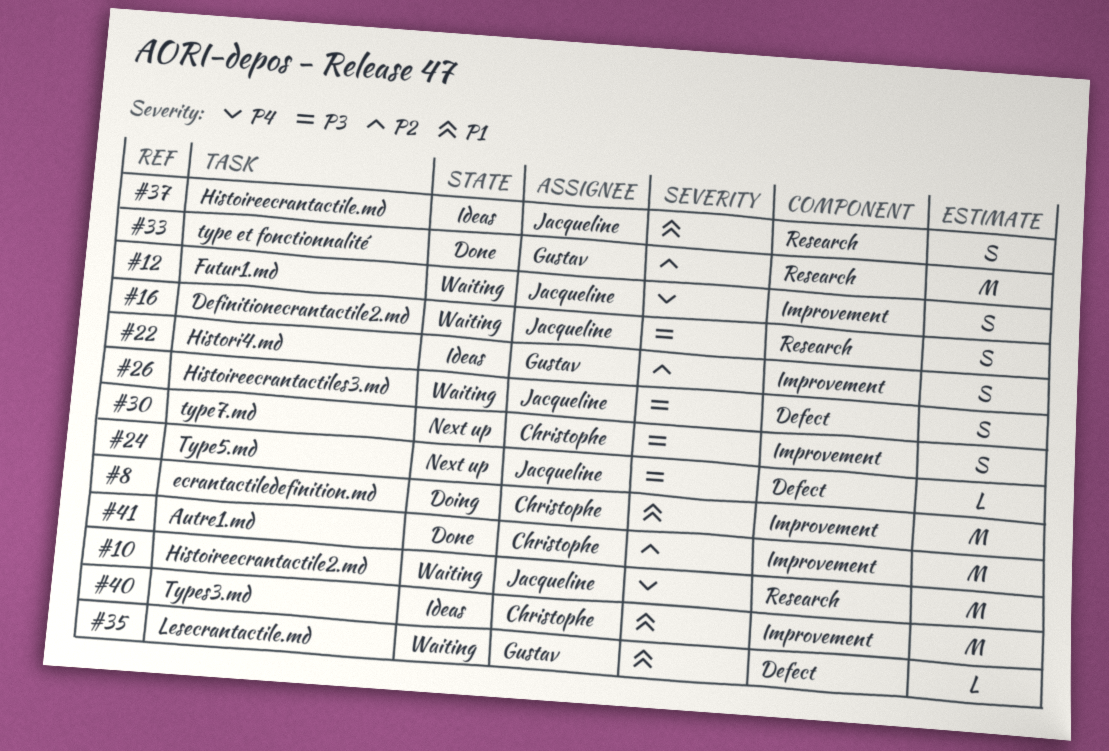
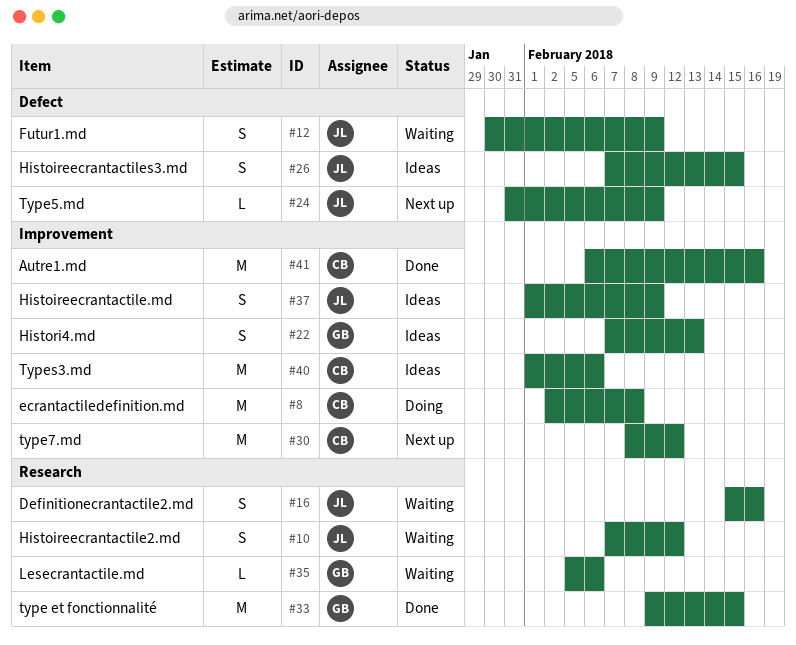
#10, estimate: M -> S
#12, label: Improvement -> Defect
#26, status: Waiting -> Ideas
#30, estimate: S -> M
#35, label: Defect -> Research
#37, label: Research -> Improvement

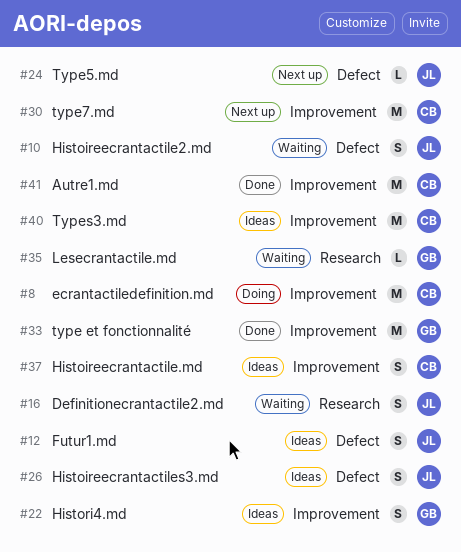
#10, label: Research -> Defect
#12, status: Waiting -> Ideas
#33, label: Research -> Improvement
#37, owner: JL -> CB

